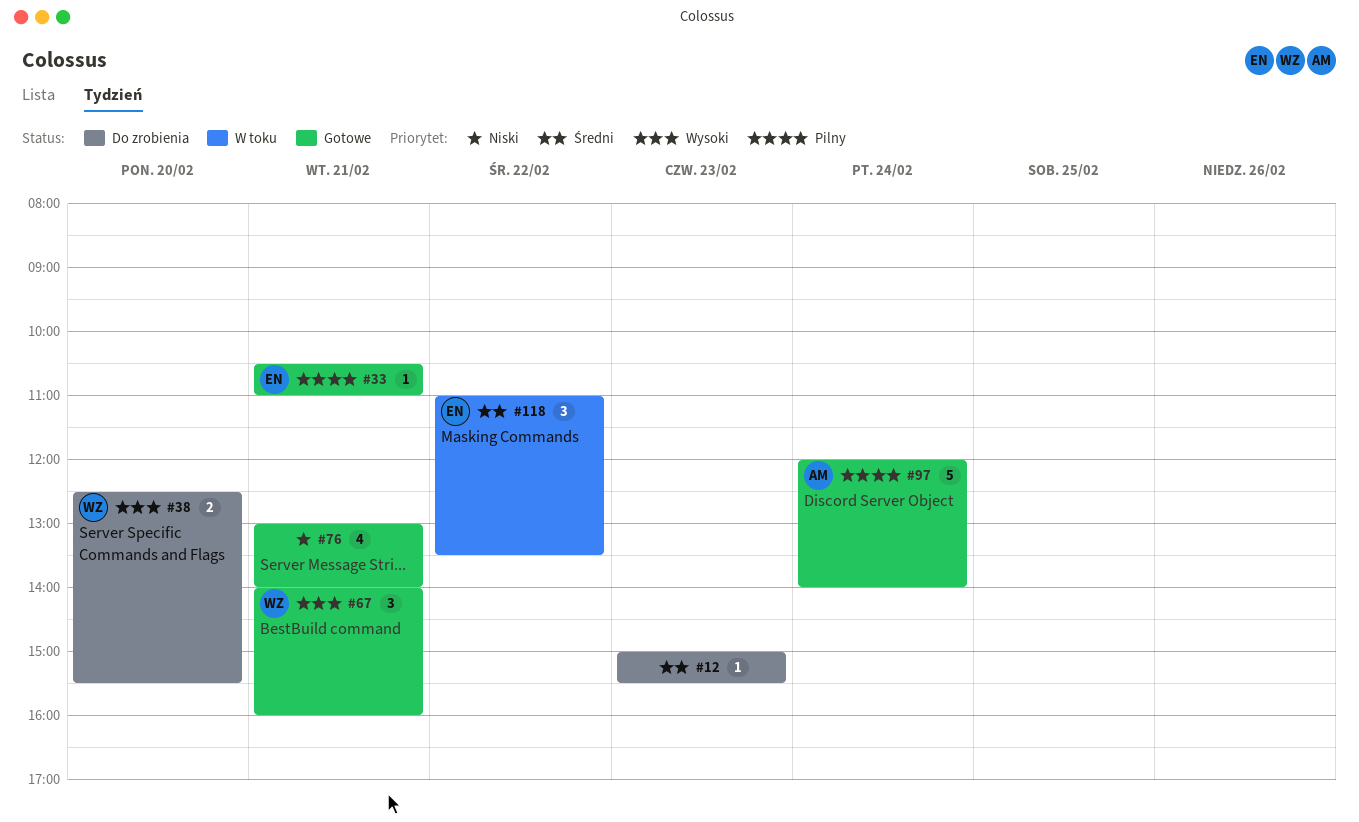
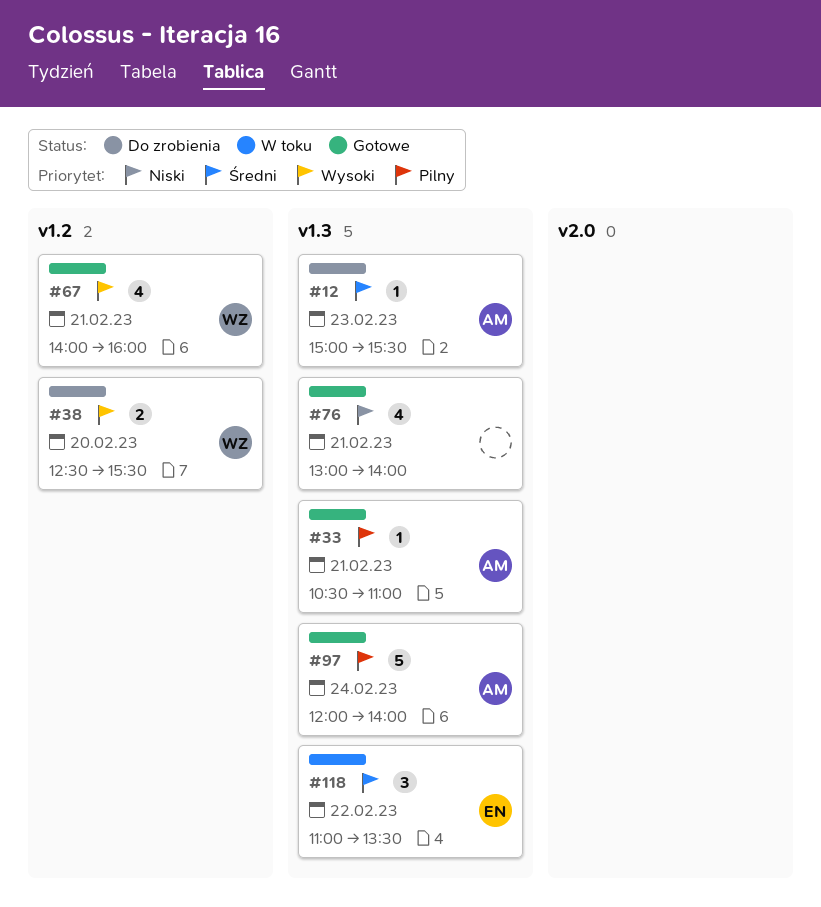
#12, owner: none -> AM
#33, owner: EN -> AM
#67, estimate: 3 -> 4

